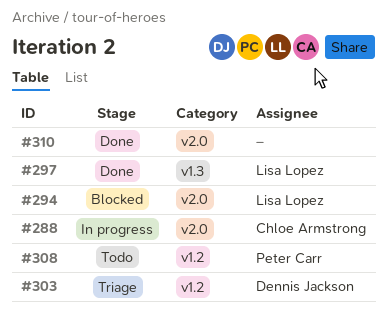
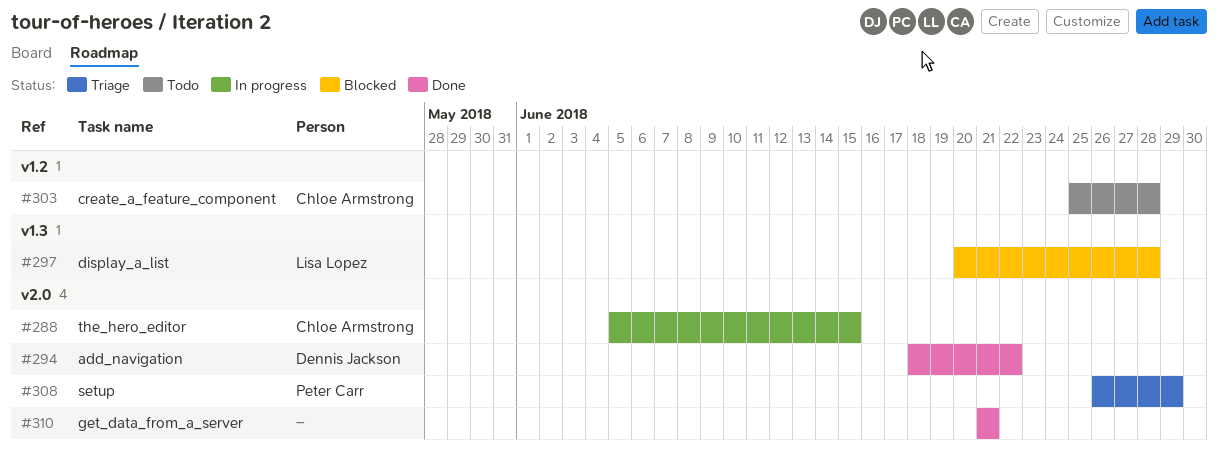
#294, status: Blocked -> Done
#294, owner: Lisa Lopez -> Dennis Jackson
#297, status: Done -> Blocked
#303, status: Triage -> Todo
#303, owner: Dennis Jackson -> Chloe Armstrong
#308, status: Todo -> Triage
#308, label: v1.2 -> v2.0

